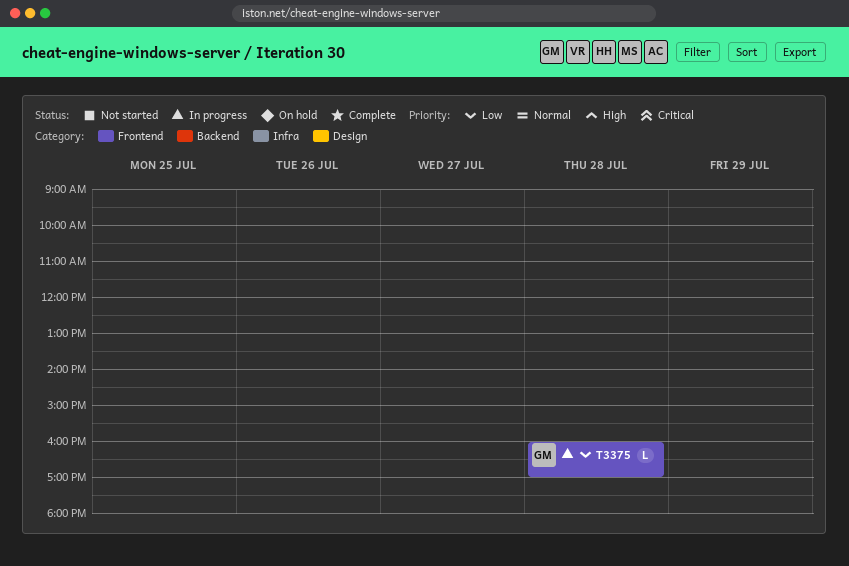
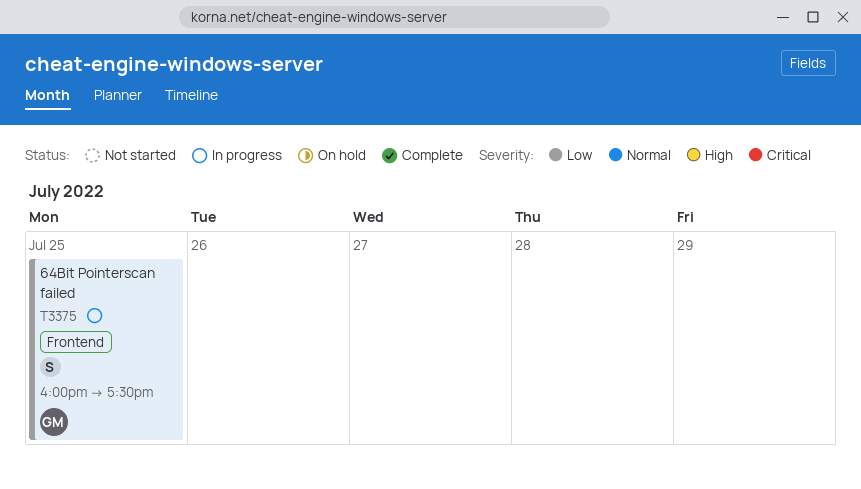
T3375, estimate: L -> S
T3375, day: Jul 28 -> Jul 25
T3375, ends: 17:00 -> 17:30

